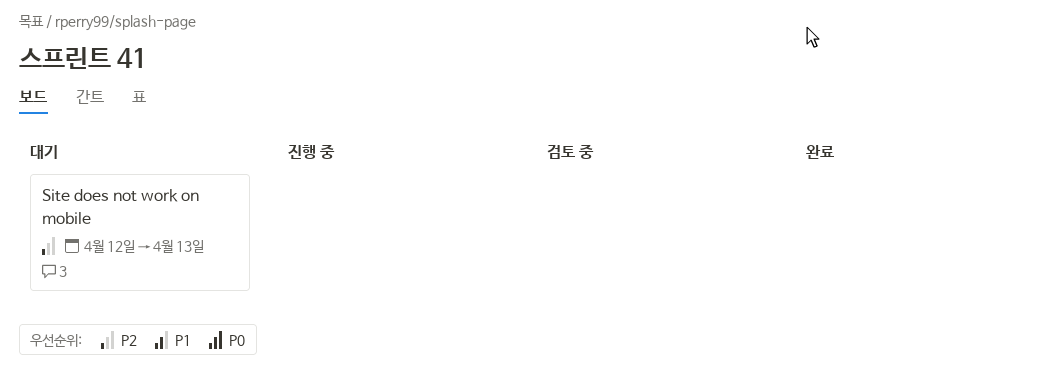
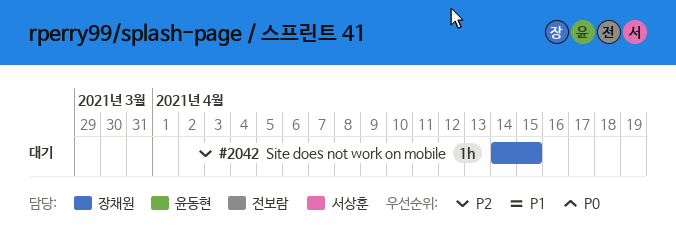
Site does not work on mobile, start: Apr 12 -> Apr 14
Site does not work on mobile, due: Apr 13 -> Apr 15

